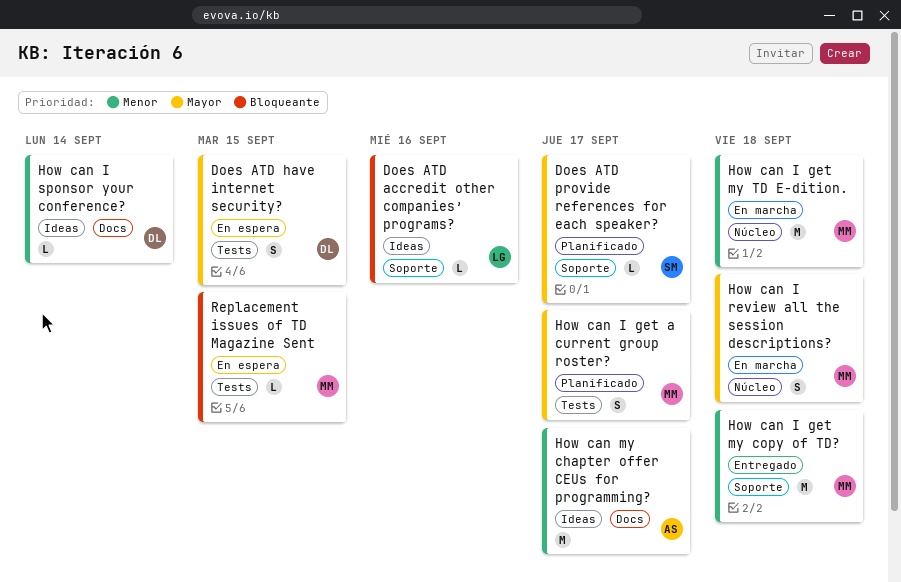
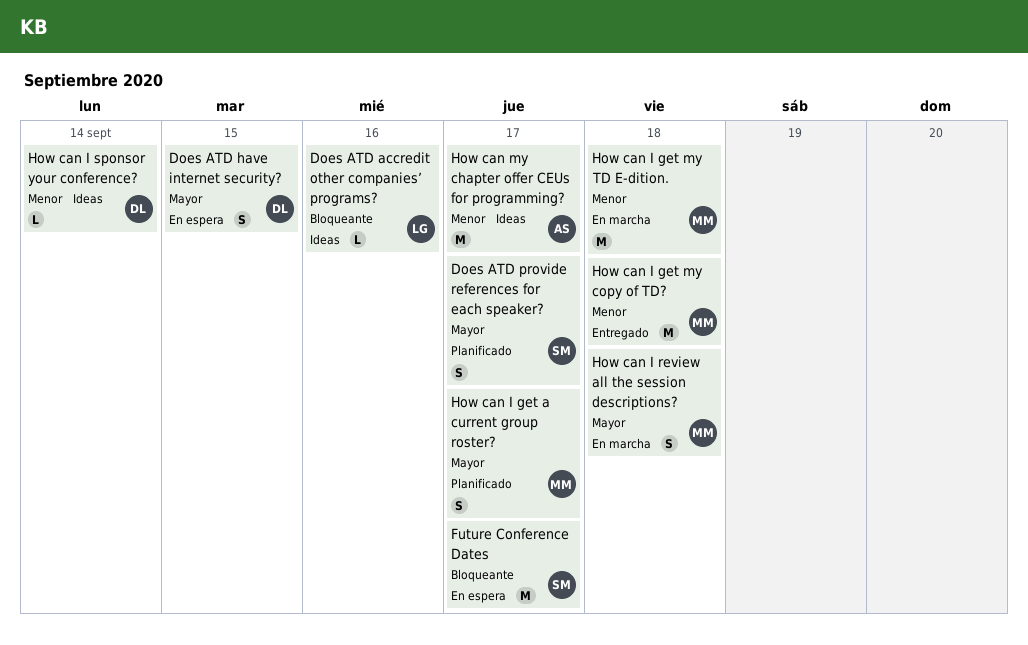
Does ATD provide references for each speaker?, estimate: L -> S
Future Conference Dates: none -> present
Replacement issues of TD Magazine Sent: present -> none

